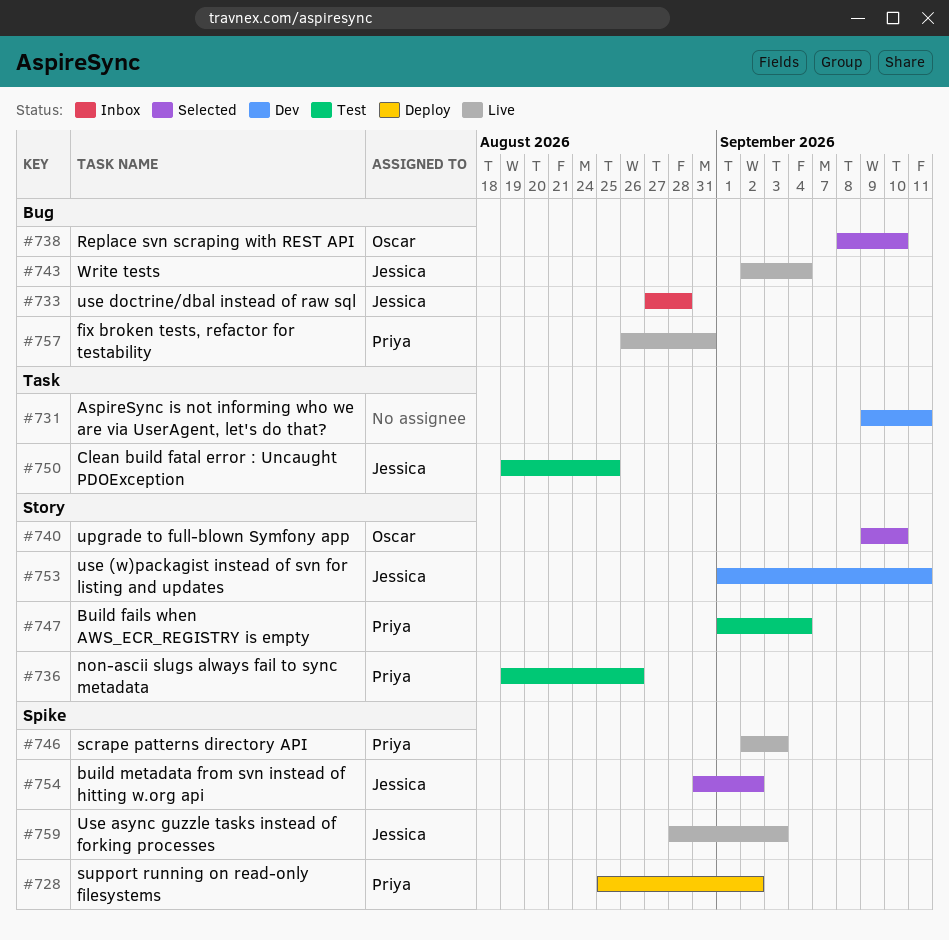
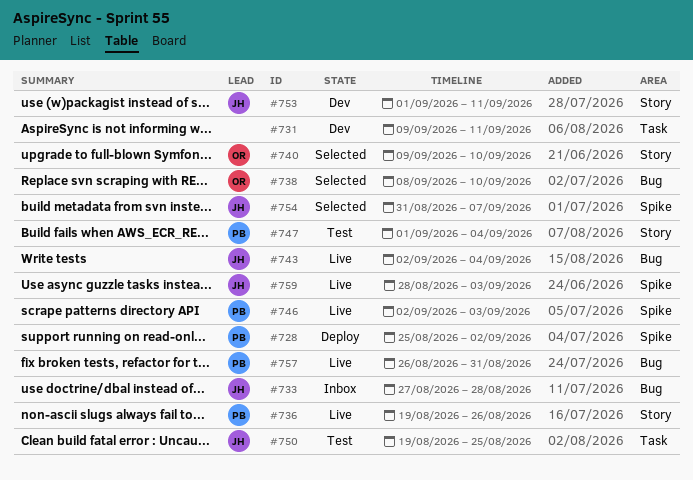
#736, status: Test -> Live
#754, due: Sep 2 -> Sep 7

